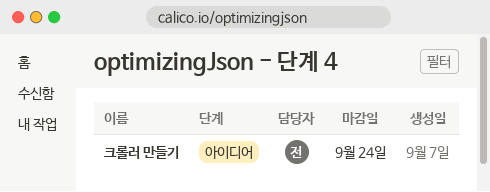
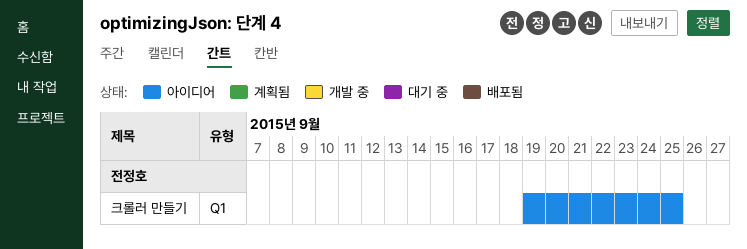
크롤러 만들기, due: Sep 24 -> Sep 25

